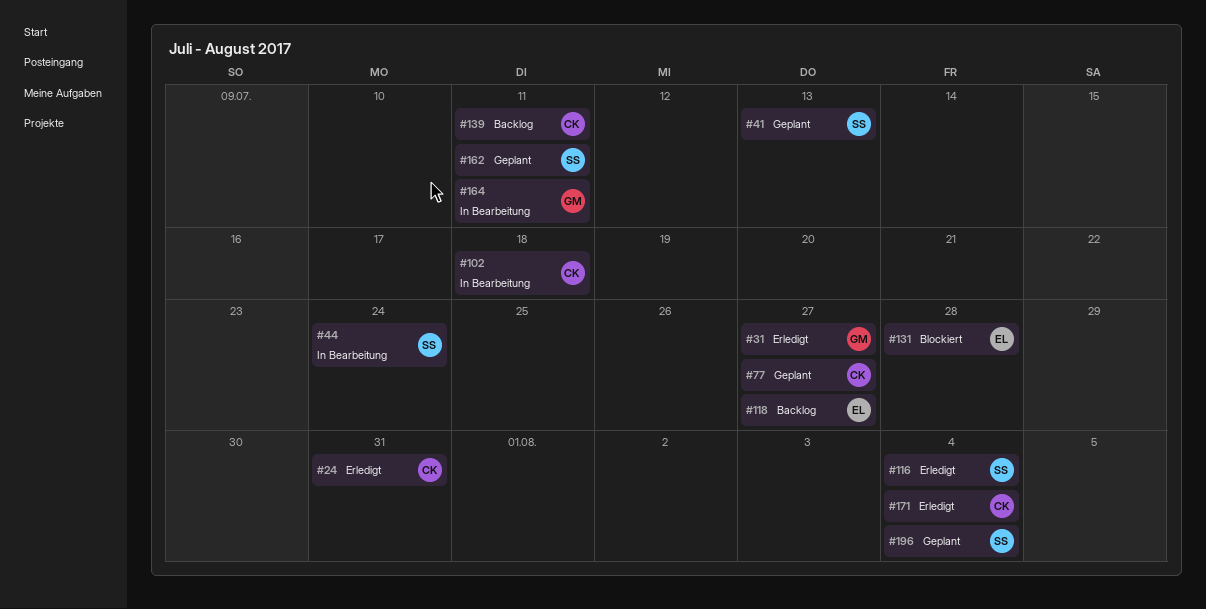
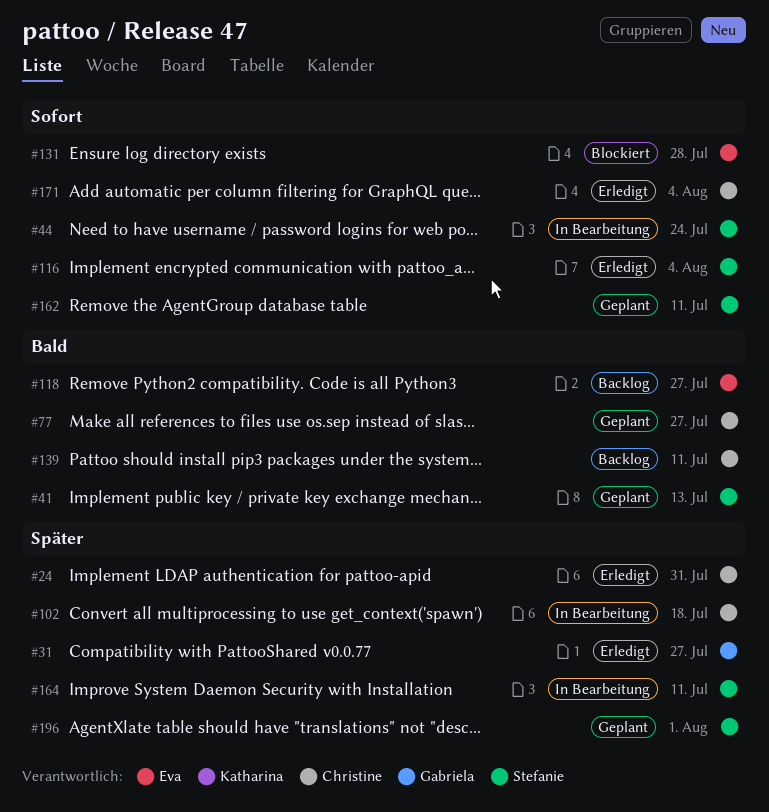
#164, owner: Gabriela -> Stefanie
#196, due: Aug 4 -> Aug 1

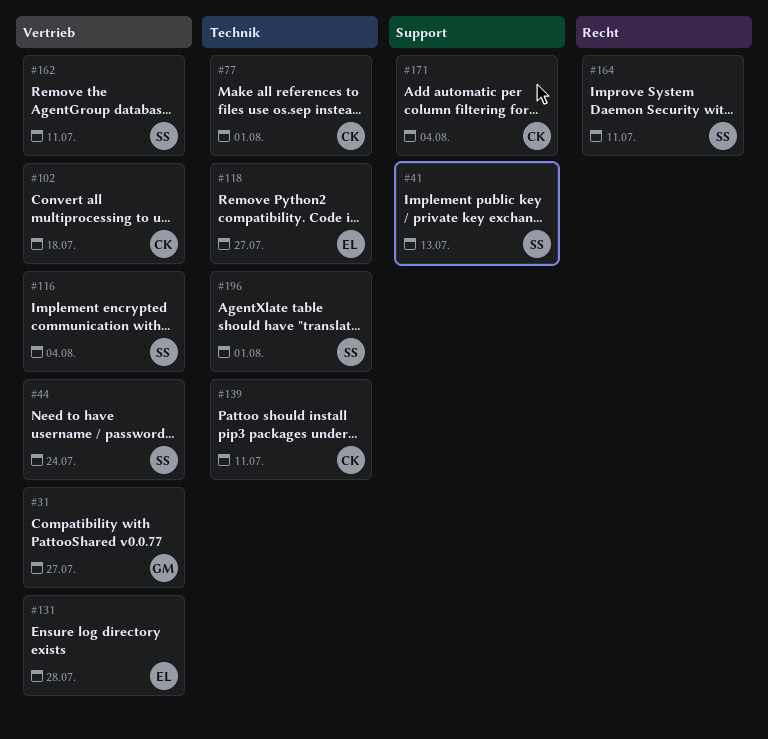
#24: present -> none
#77, due: Jul 27 -> Aug 1

